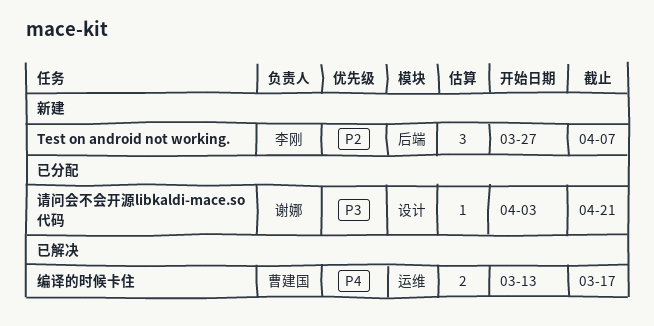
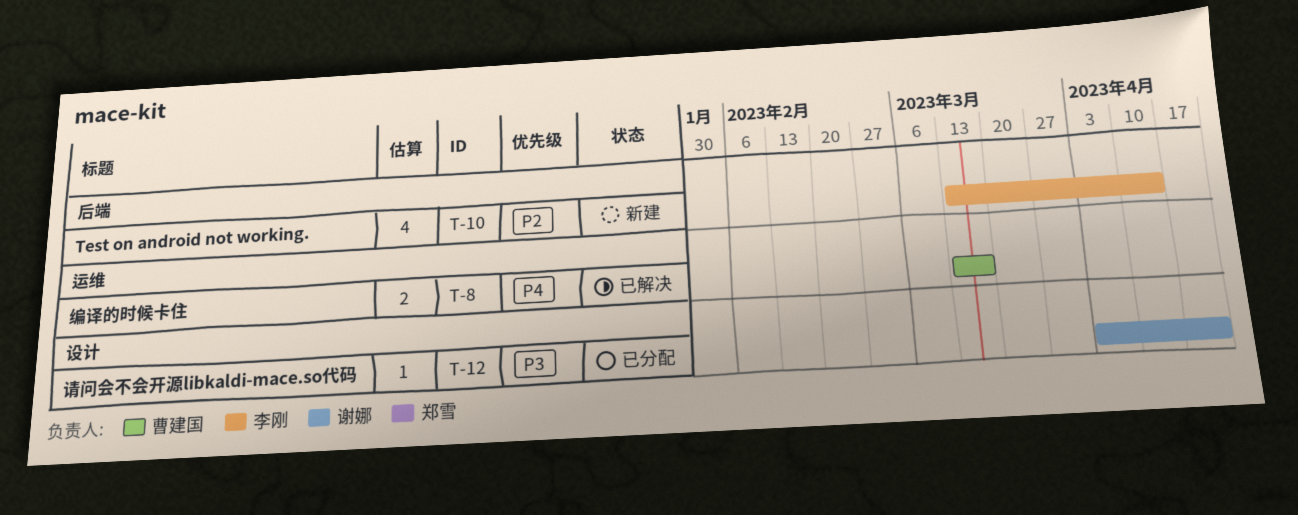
Test on android not working., estimate: 3 -> 4
Test on android not working., start: Mar 27 -> Mar 13
Test on android not working., due: Apr 7 -> Apr 14

